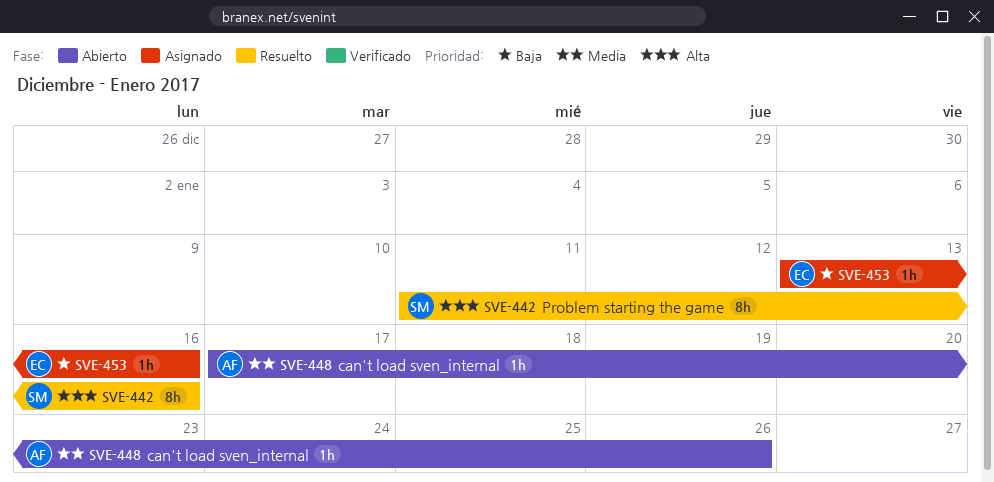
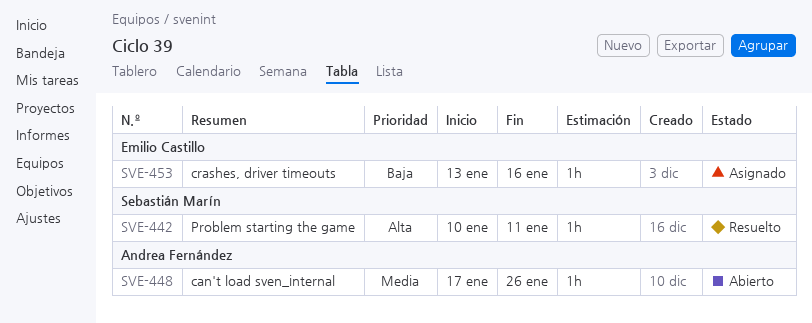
SVE-442, estimate: 8h -> 1h
SVE-442, start: Jan 11 -> Jan 10
SVE-442, due: Jan 16 -> Jan 11

